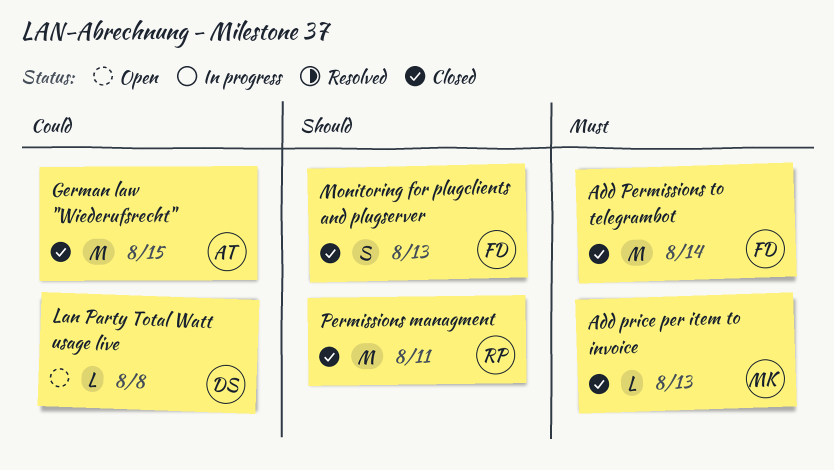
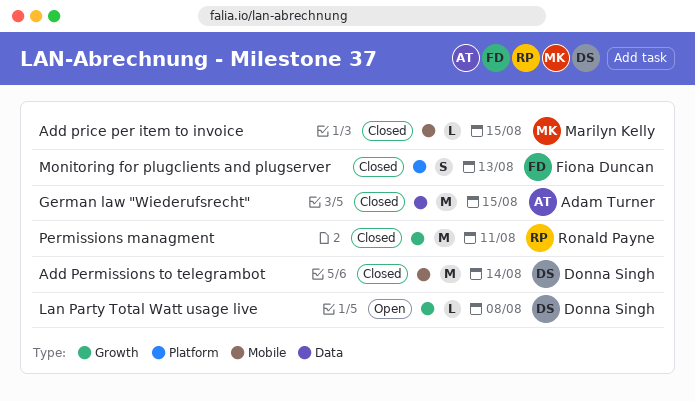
Add Permissions to telegrambot, owner: Fiona Duncan -> Donna Singh
Add price per item to invoice, due: Aug 13 -> Aug 15

